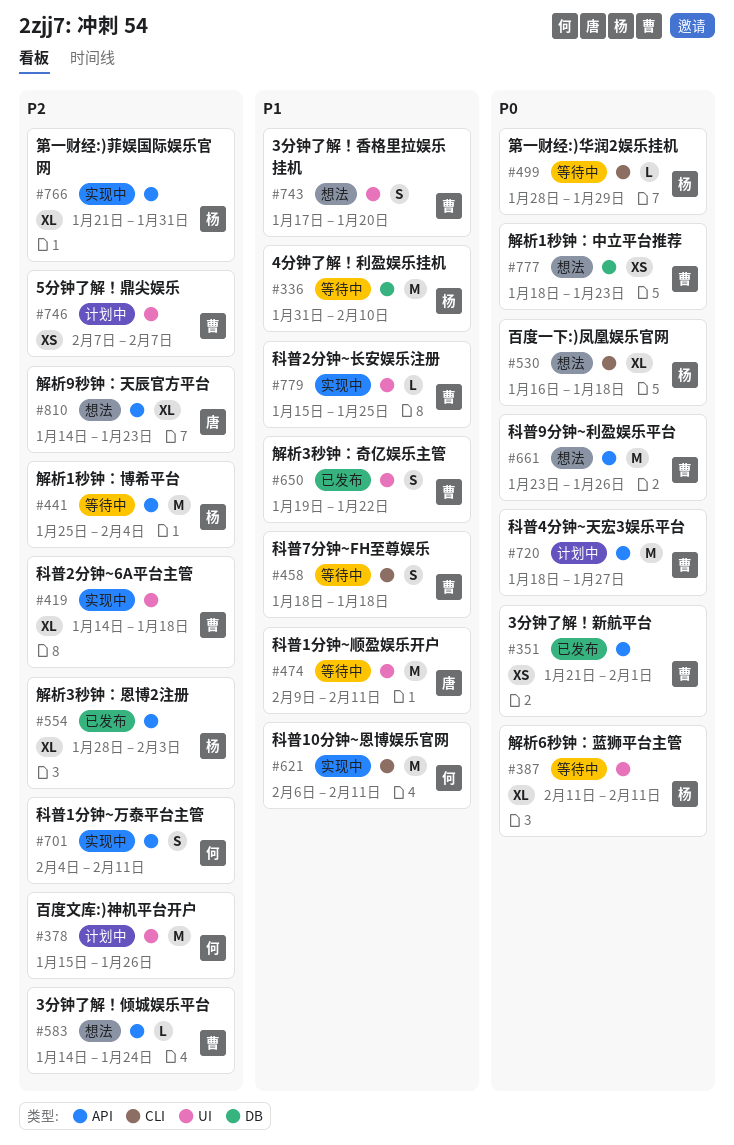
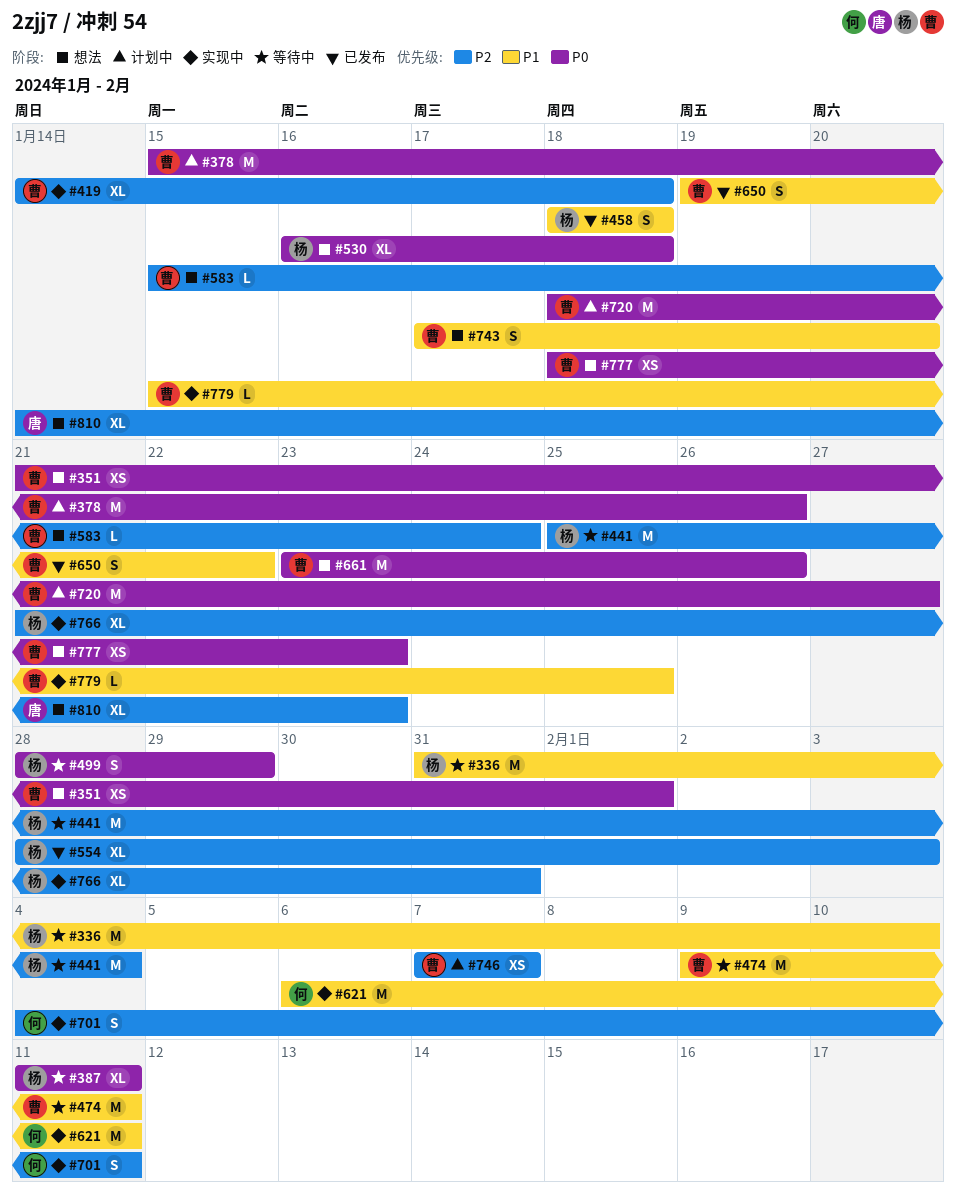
#351, status: 已发布 -> 想法
#378, owner: 何 -> 曹
#378, priority: P2 -> P0
#458, status: 等待中 -> 已发布
#458, owner: 曹 -> 杨
#474, owner: 唐 -> 曹
#499, estimate: L -> S
#583, start: Jan 14 -> Jan 15

